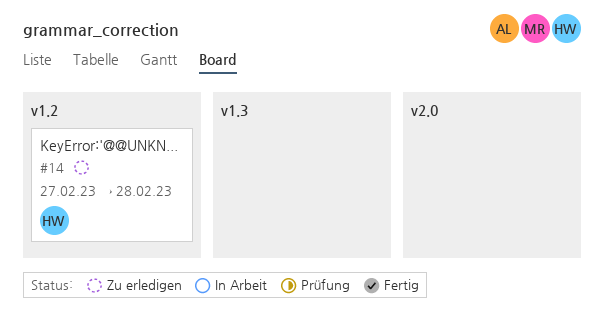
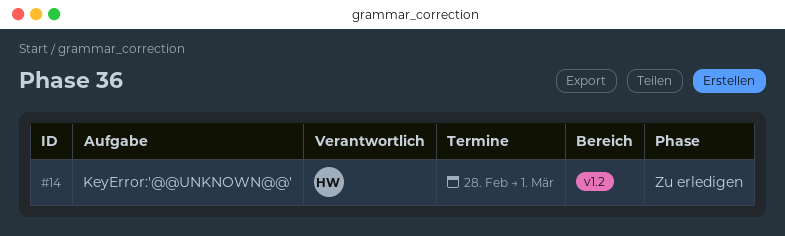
#14, start: Feb 27 -> Feb 28
#14, due: Feb 28 -> Mar 1

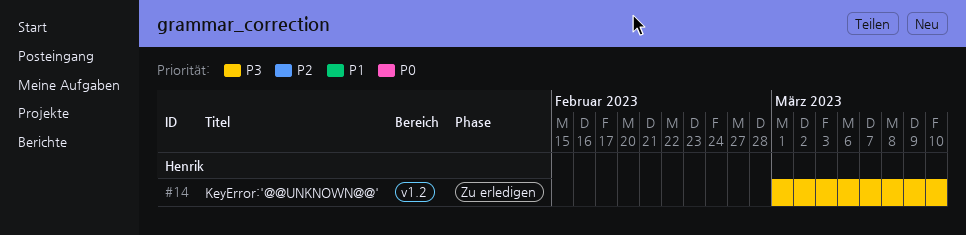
#14, start: Feb 28 -> Mar 1
#14, due: Mar 1 -> Mar 10

